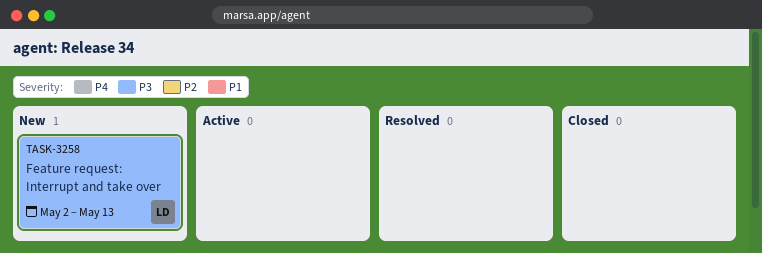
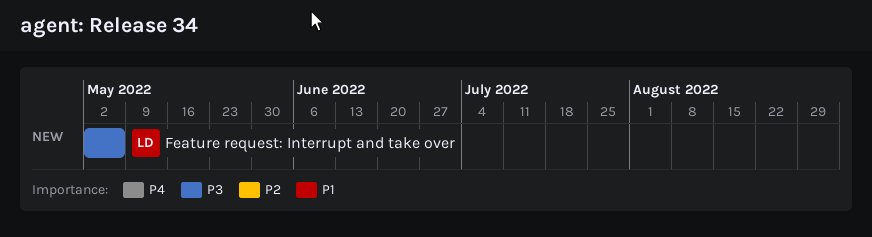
Feature request: Interrupt and take over, due: May 13 -> May 6

